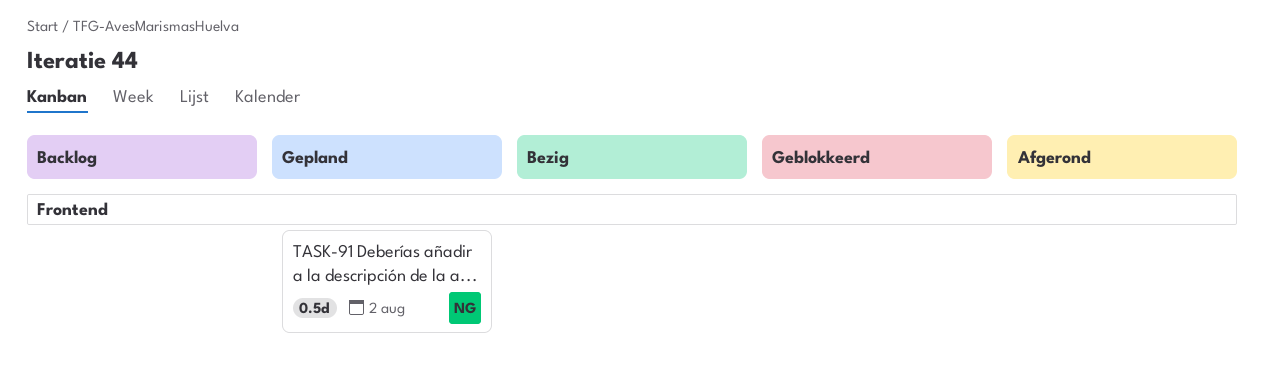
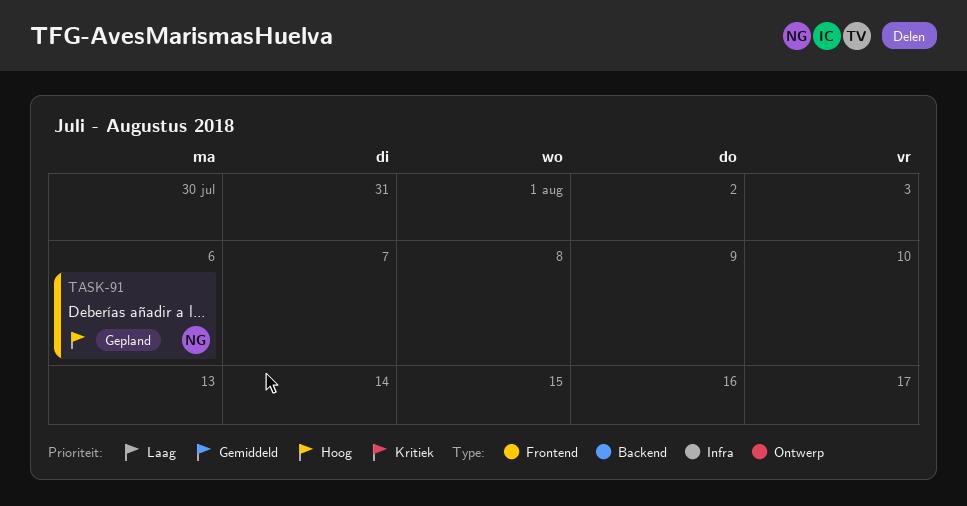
TASK-91, due: Aug 2 -> Aug 6

